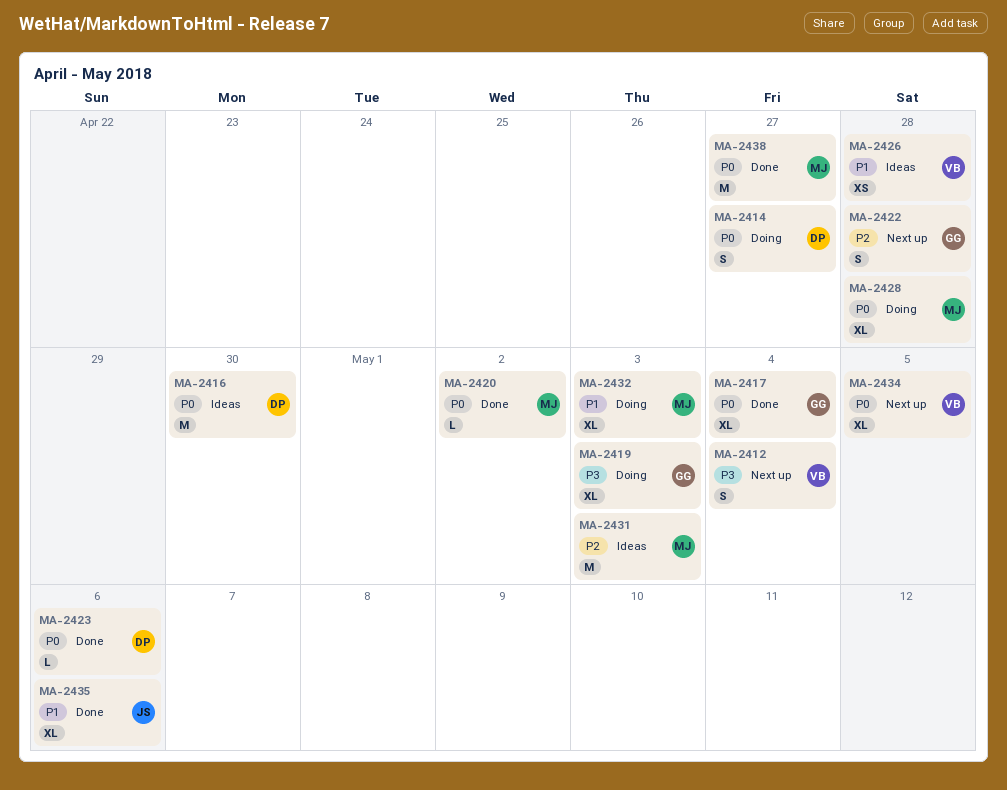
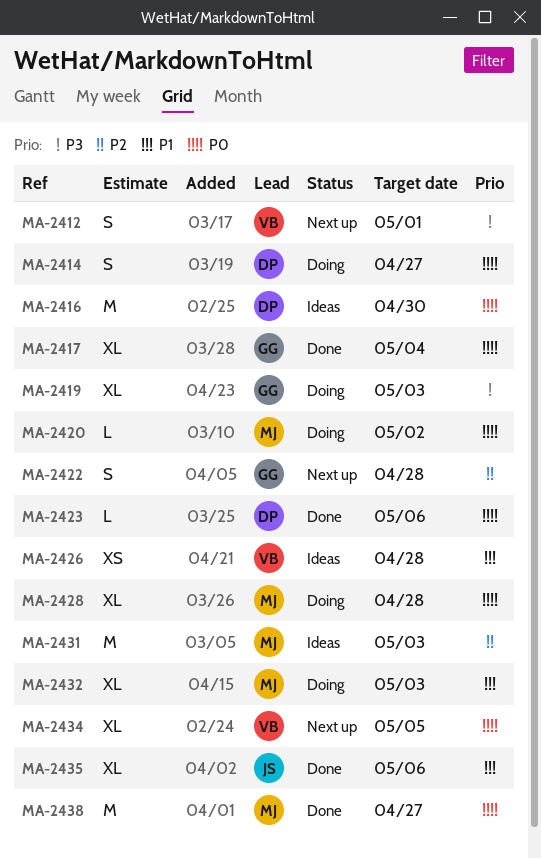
MA-2412, due: May 4 -> May 1
MA-2420, status: Done -> Doing

